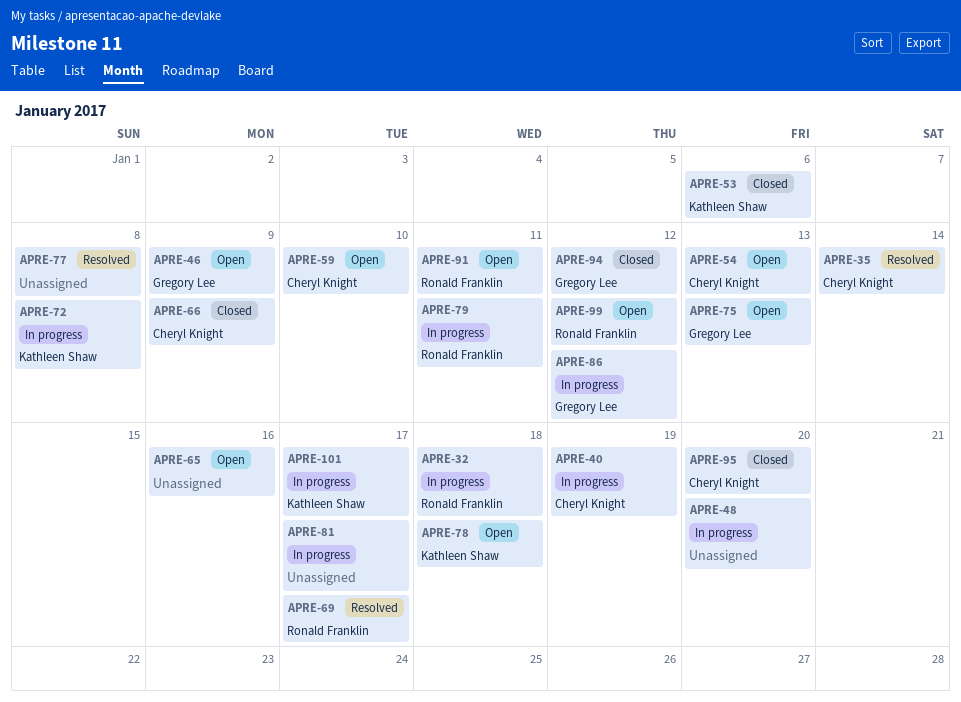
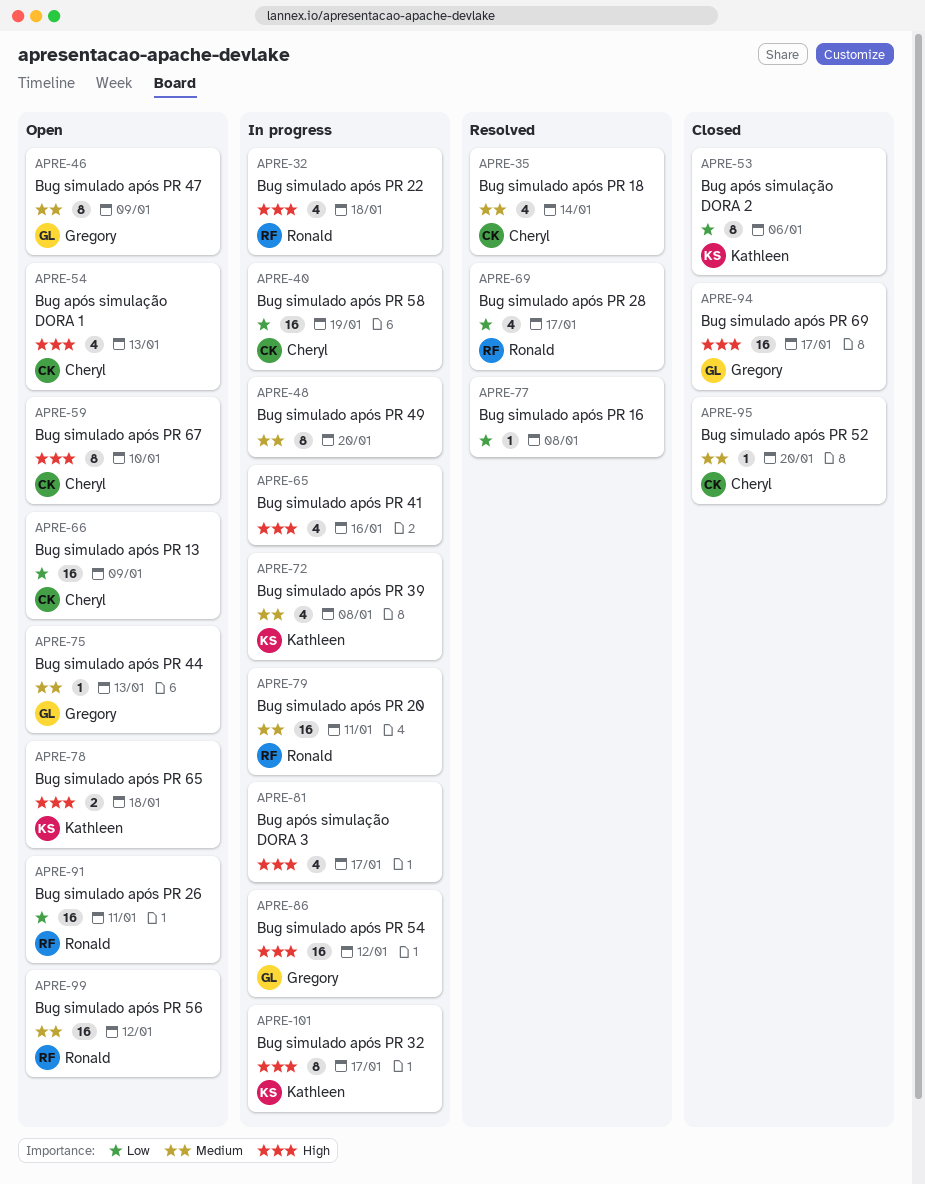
APRE-65, status: Open -> In progress
APRE-66, status: Closed -> Open
APRE-94, due: Jan 12 -> Jan 17

